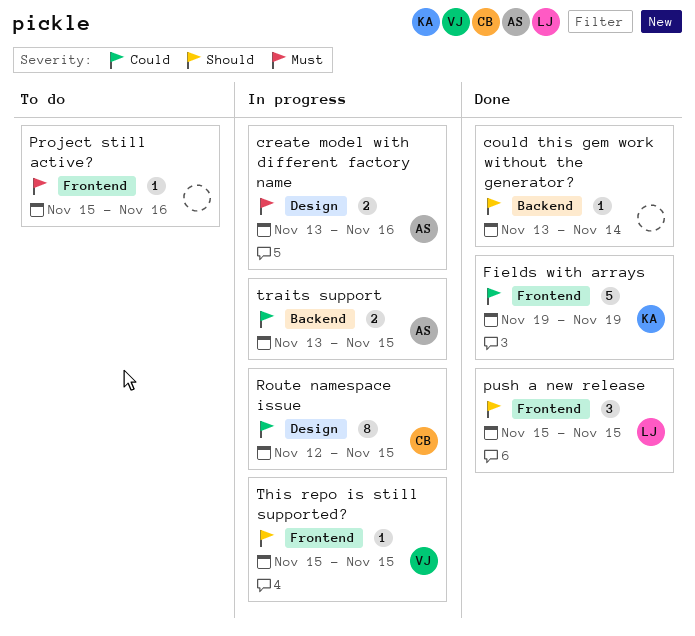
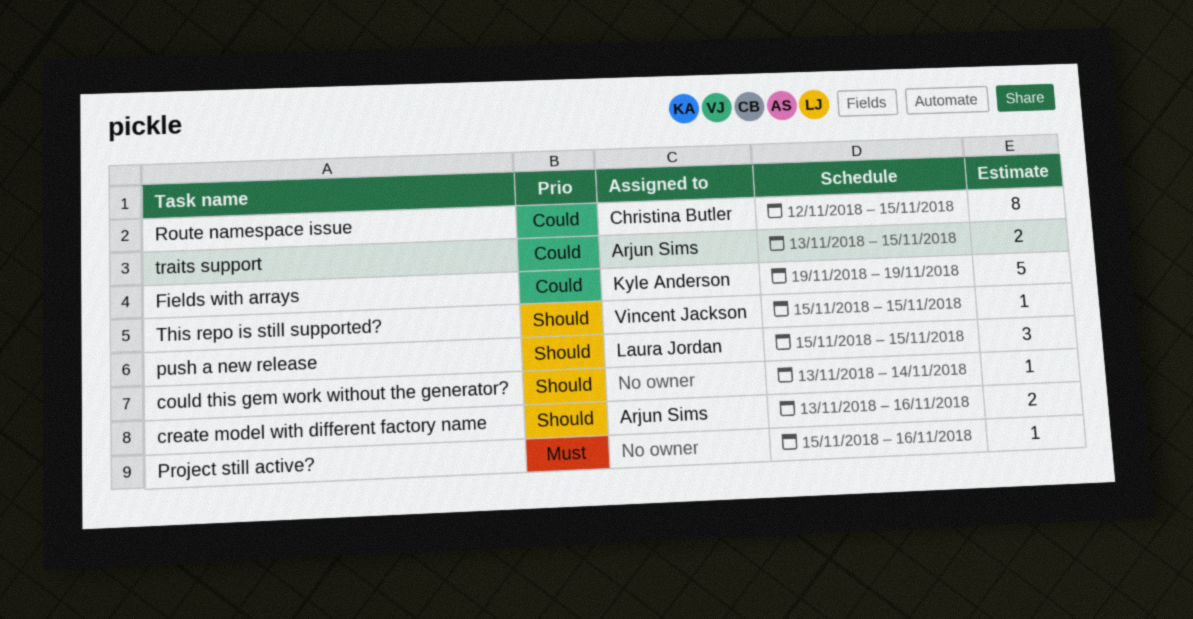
create model with different factory name, priority: Must -> Should

